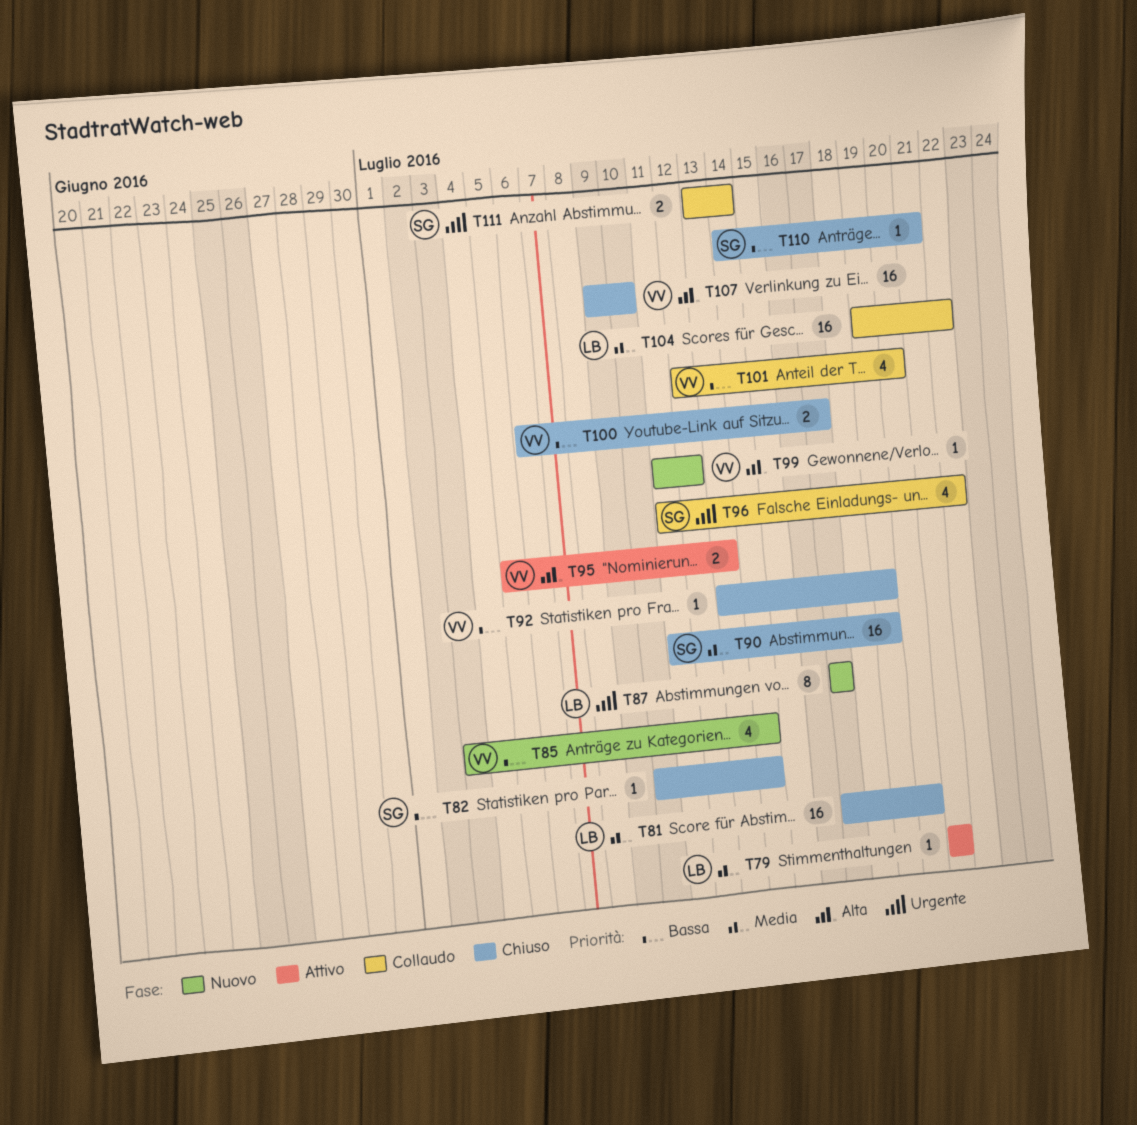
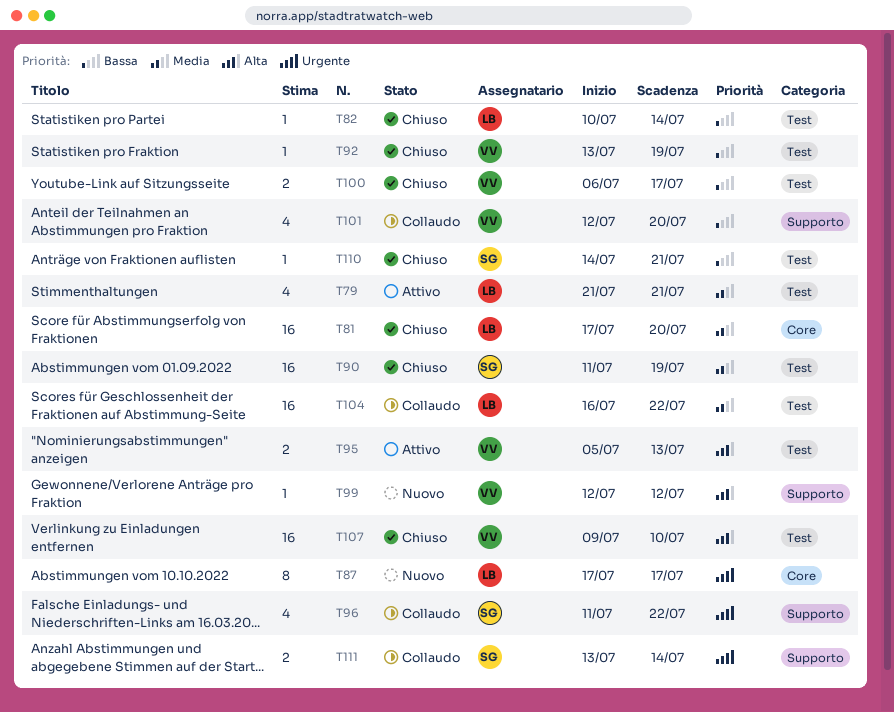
T79, estimate: 1 -> 4
T82, owner: SG -> LB
T85: present -> none
T99, start: Jul 11 -> Jul 12
T104, start: Jul 19 -> Jul 16

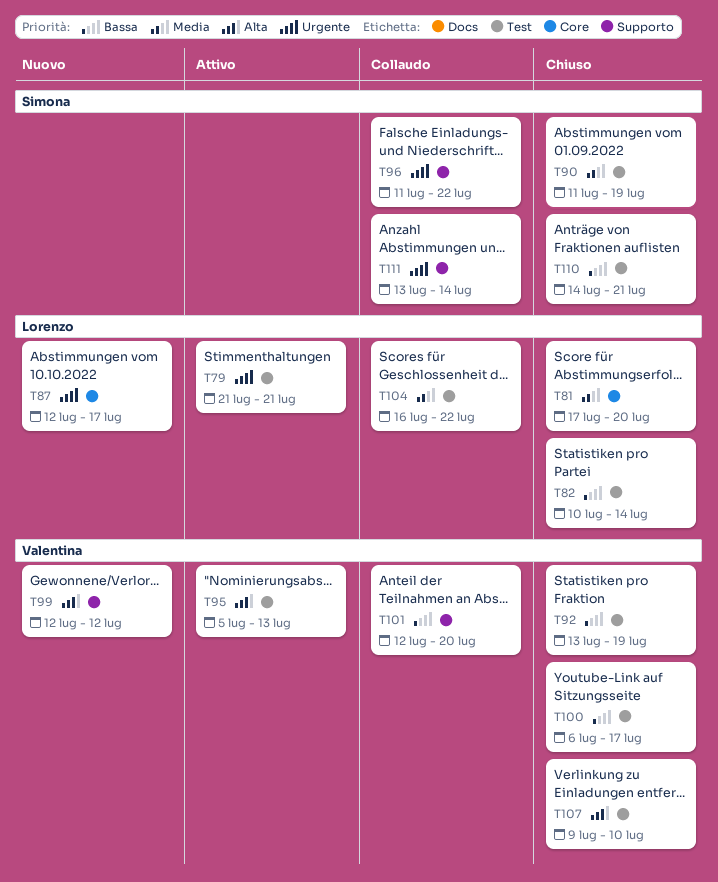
T79, priority: Media -> Urgente
T87, start: Jul 17 -> Jul 12

